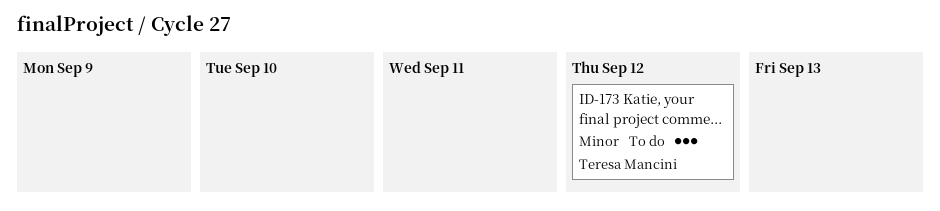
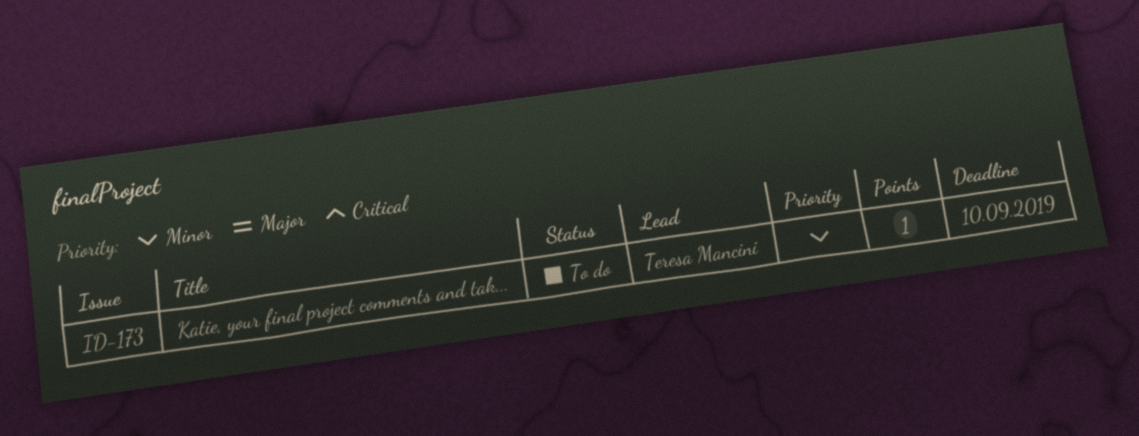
ID-173, estimate: 3 -> 1
ID-173, due: Sep 12 -> Sep 10

